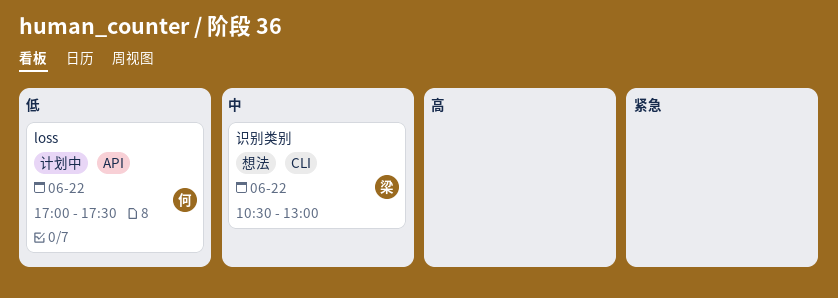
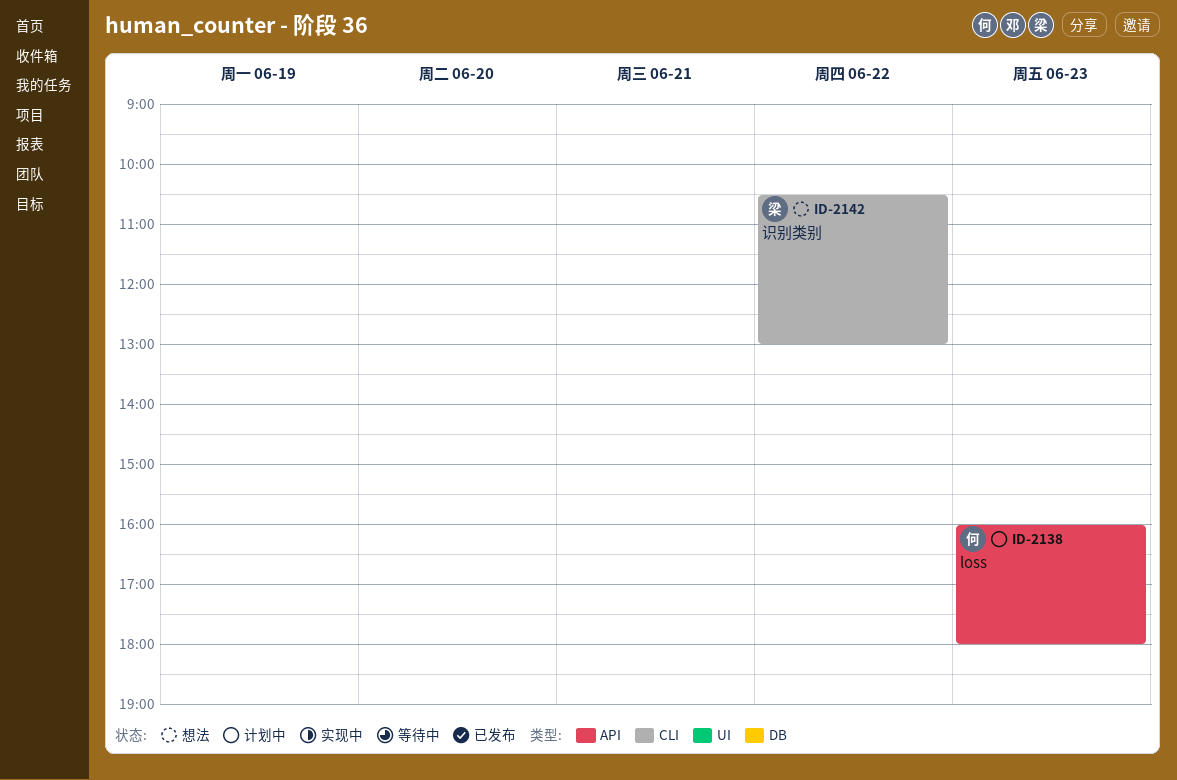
loss, day: Jun 22 -> Jun 23
loss, begins: 17:00 -> 16:00
loss, ends: 17:30 -> 18:00

